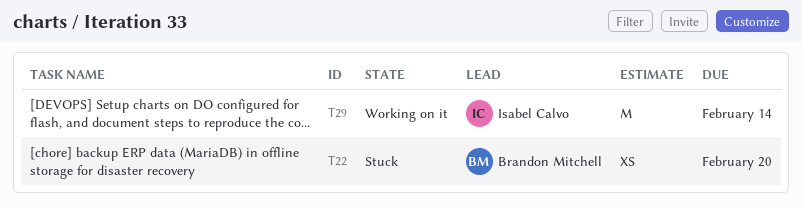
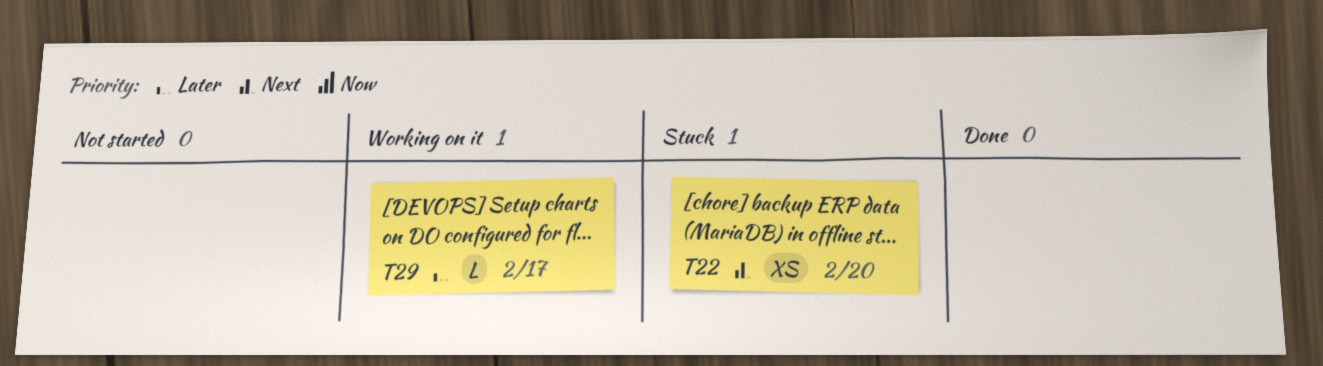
T29, estimate: M -> L
T29, due: Feb 14 -> Feb 17

